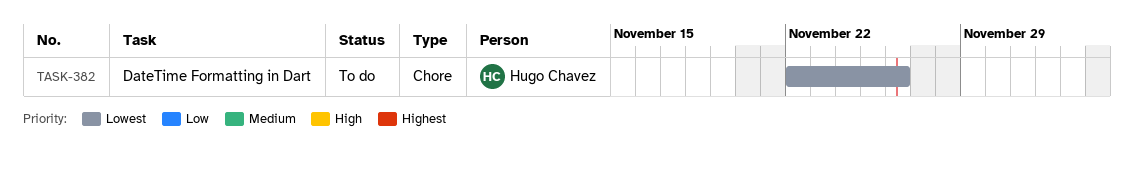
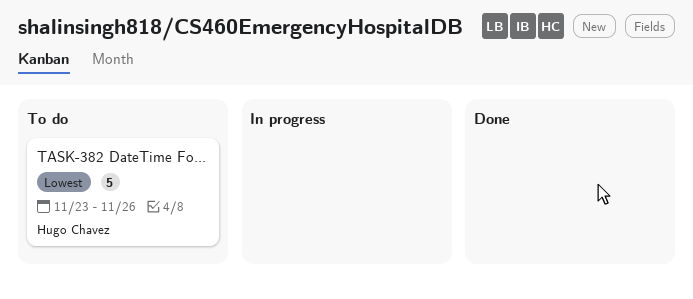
TASK-382, start: Nov 22 -> Nov 23

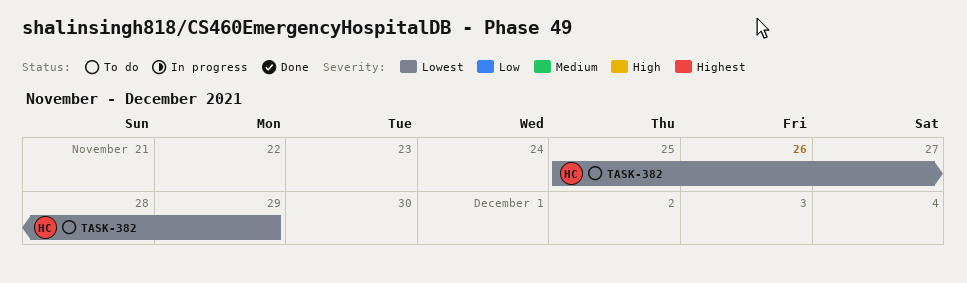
TASK-382, start: Nov 23 -> Nov 25
TASK-382, due: Nov 26 -> Nov 29

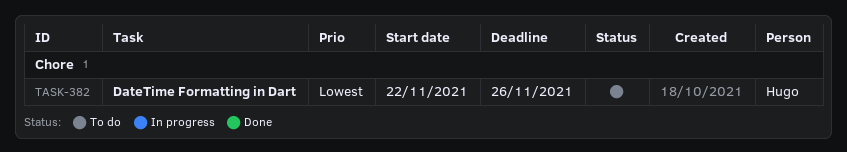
TASK-382, start: Nov 25 -> Nov 22
TASK-382, due: Nov 29 -> Nov 26

